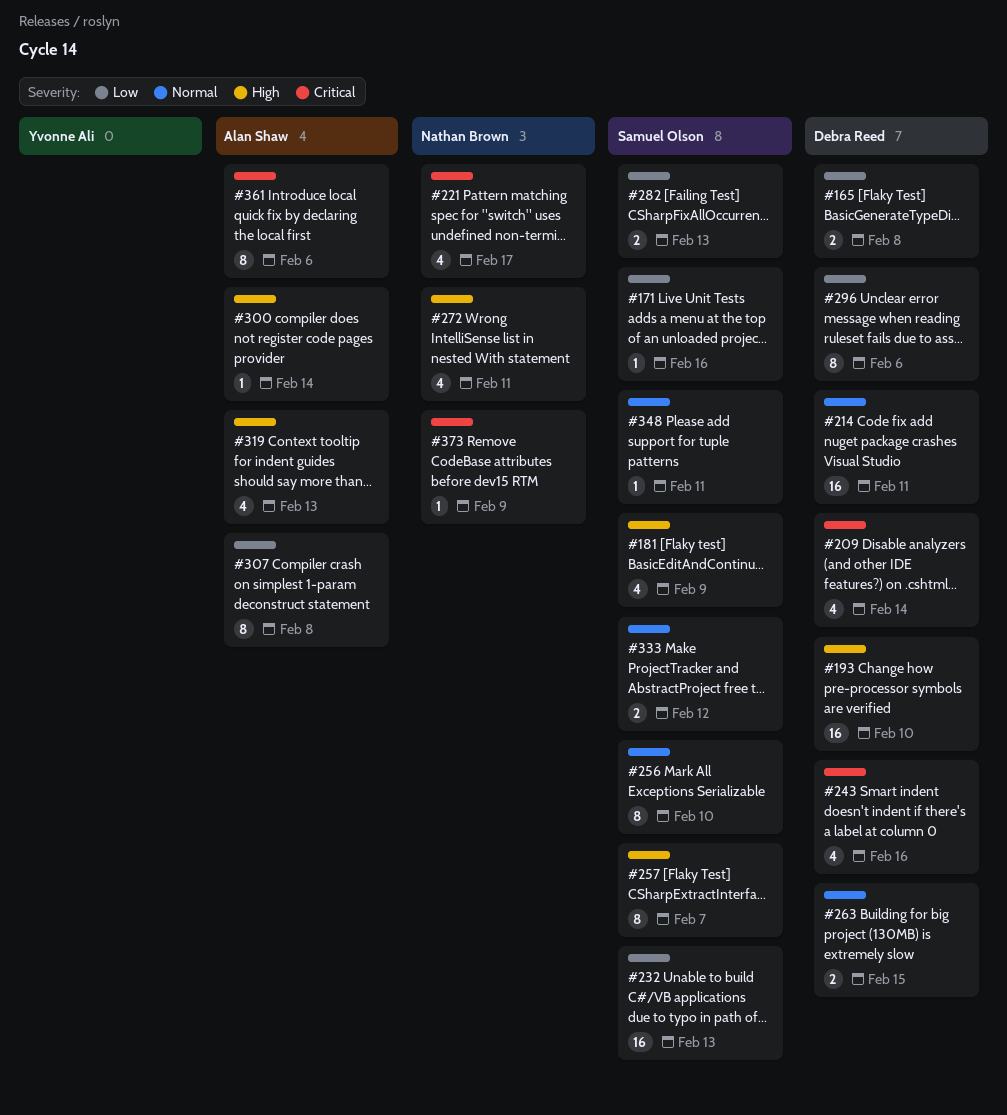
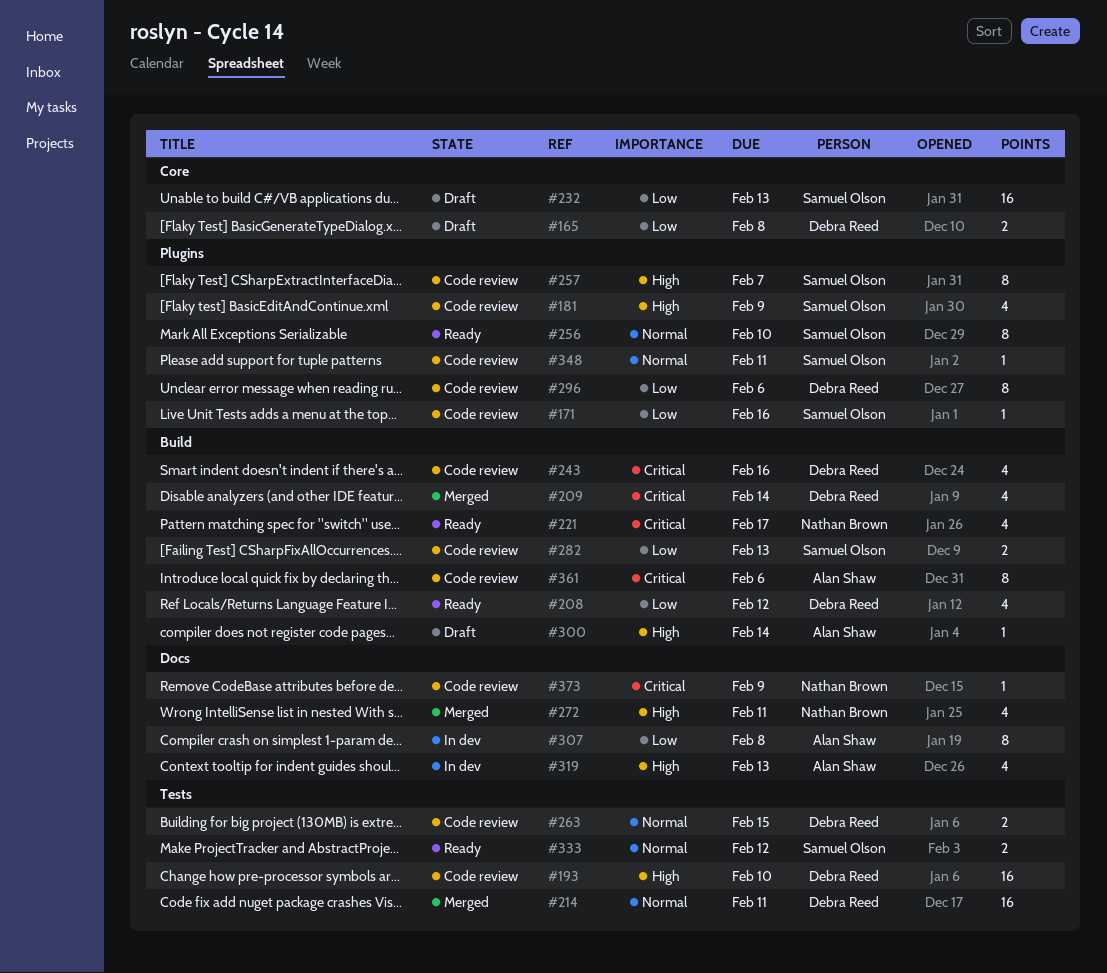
#208: none -> present

